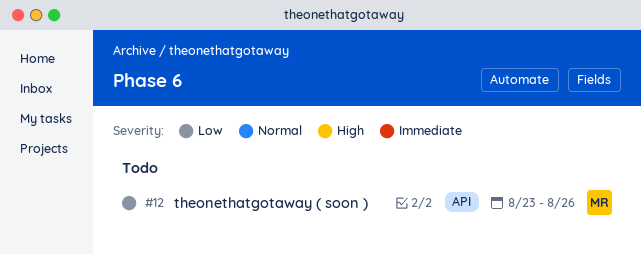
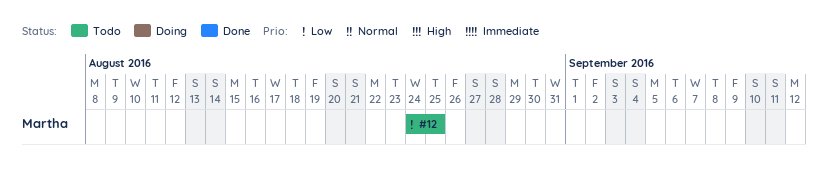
#12, start: Aug 23 -> Aug 24
#12, due: Aug 26 -> Aug 25

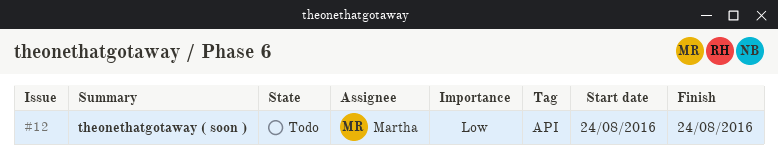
#12, due: Aug 25 -> Aug 24

